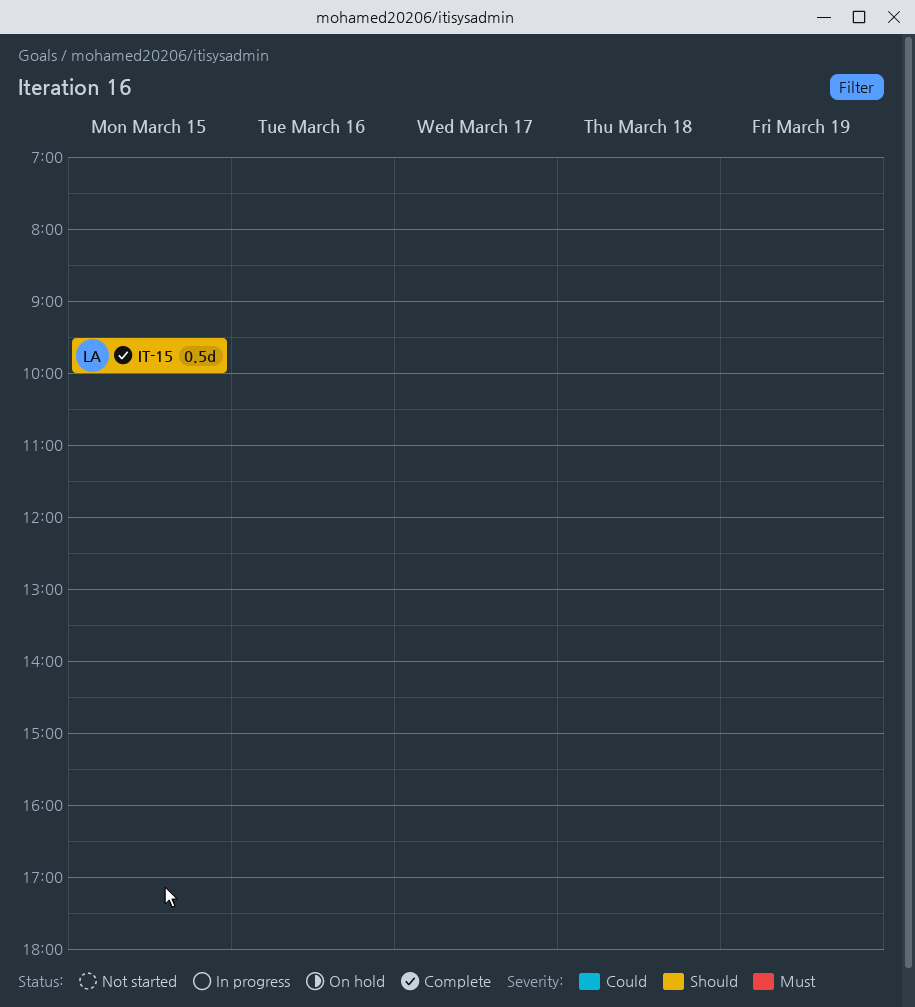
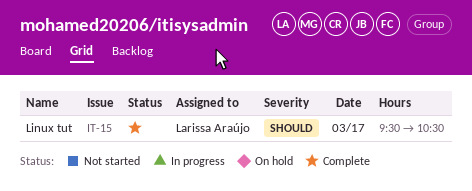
IT-15, day: Mar 15 -> Mar 17
IT-15, ends: 10:00 -> 10:30

